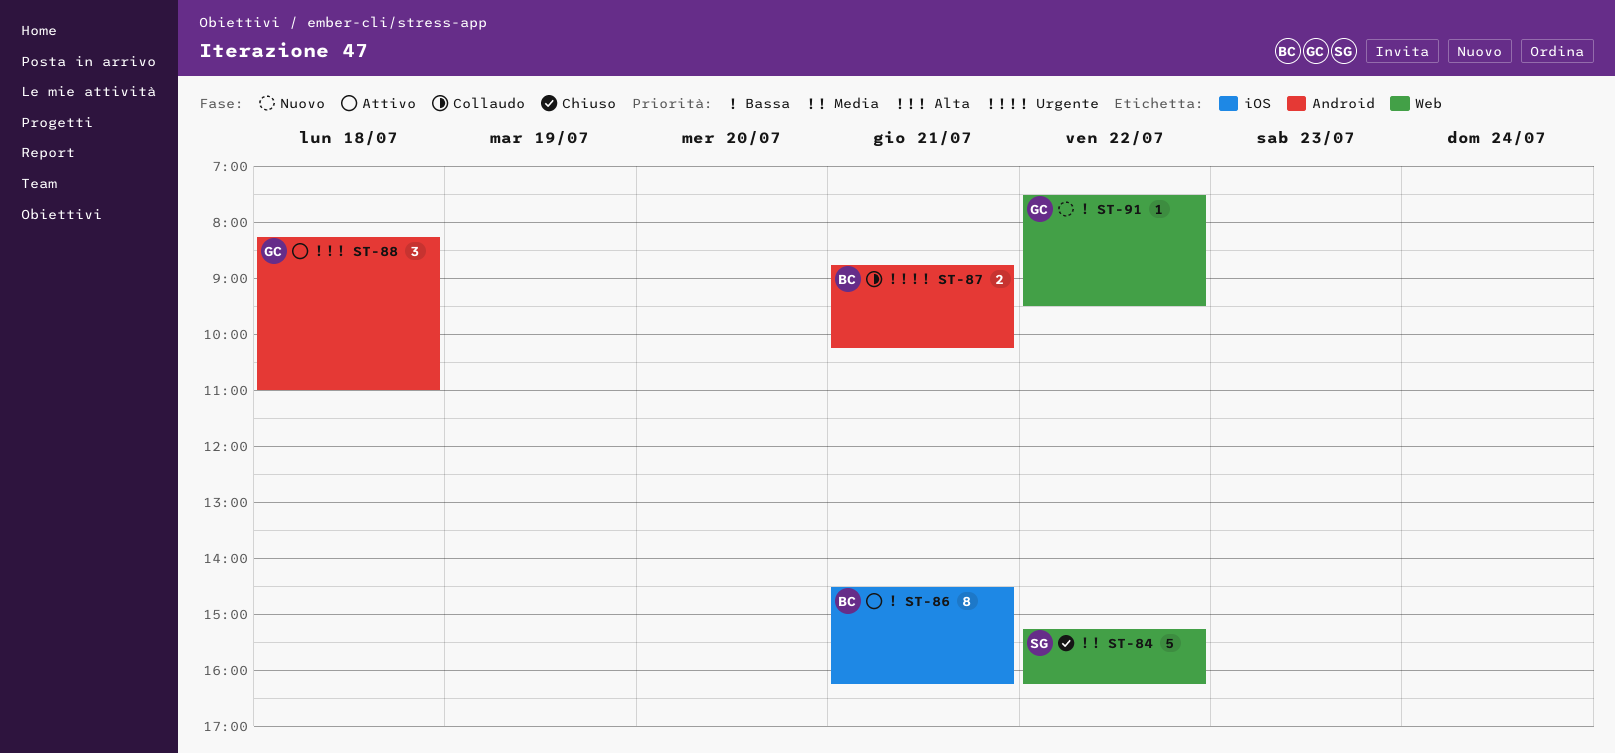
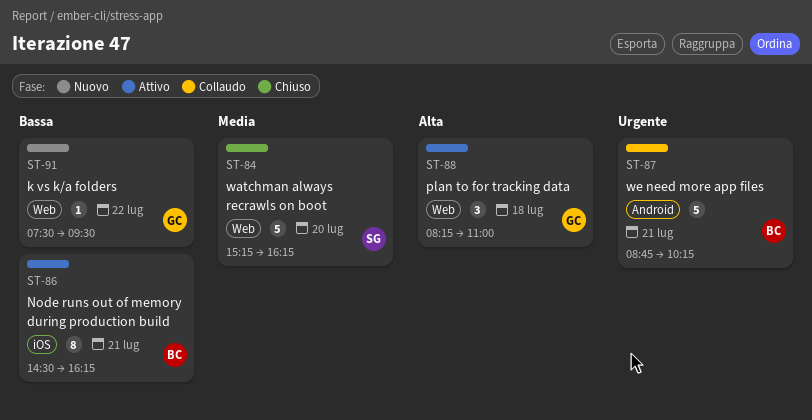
ST-84, day: Jul 22 -> Jul 20
ST-87, estimate: 2 -> 5
ST-88, label: Android -> Web

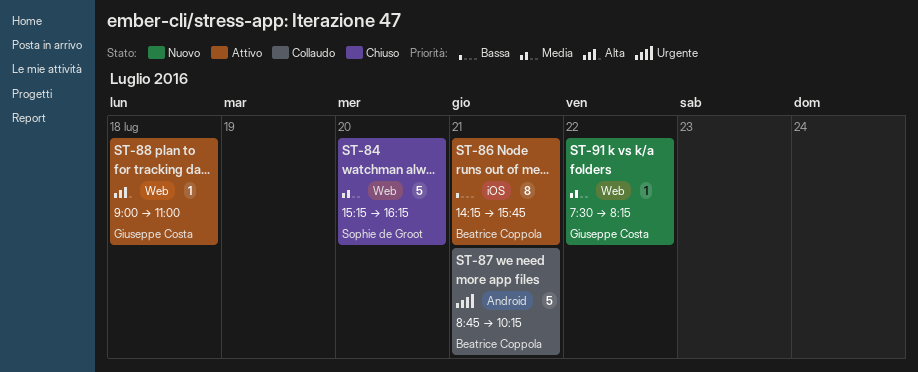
ST-86, begins: 14:30 -> 14:15
ST-86, ends: 16:15 -> 15:45
ST-88, estimate: 3 -> 1
ST-88, begins: 08:15 -> 09:00
ST-91, priority: Bassa -> Media
ST-91, ends: 09:30 -> 08:15

